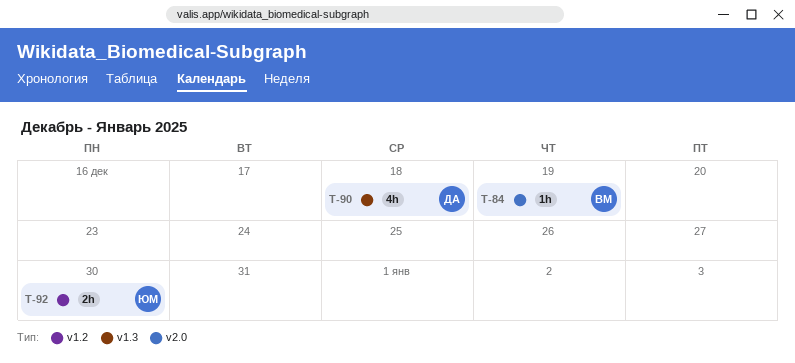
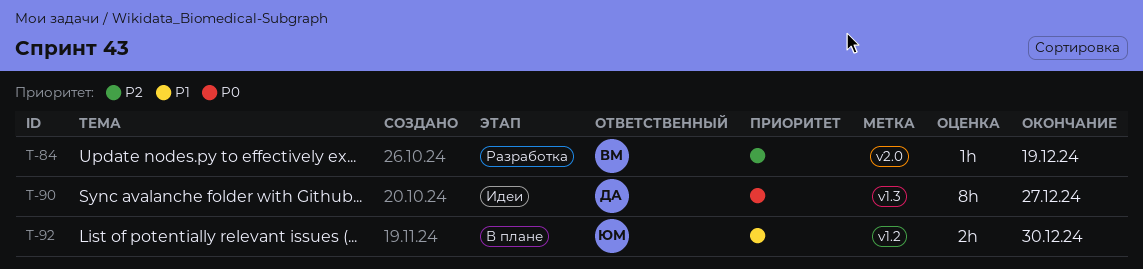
T-90, estimate: 4h -> 8h
T-90, due: Dec 18 -> Dec 27

